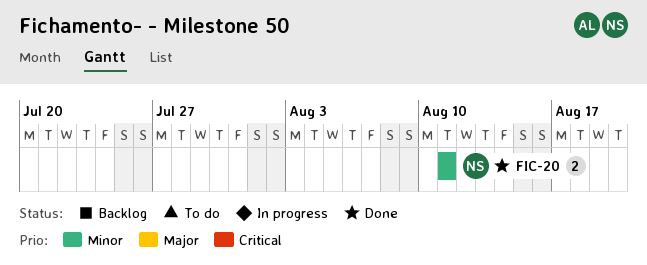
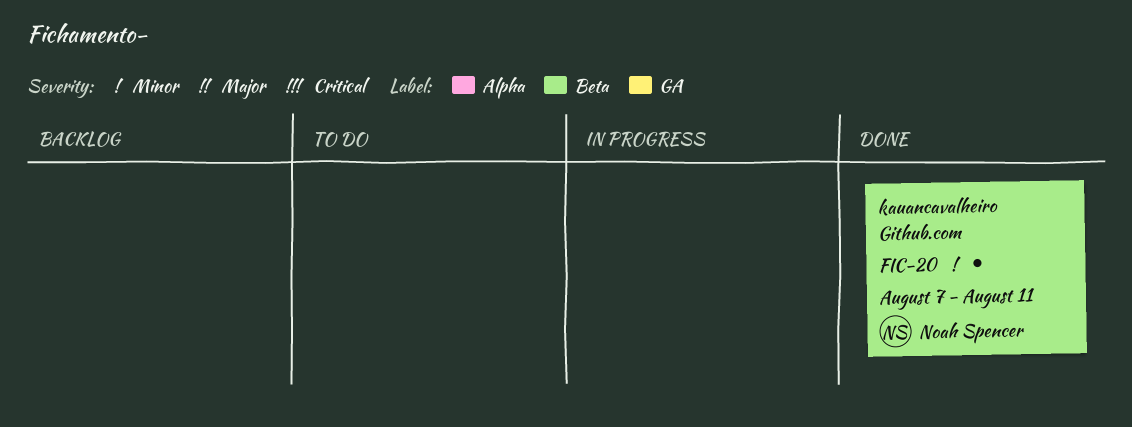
FIC-20, estimate: 2 -> 1
FIC-20, start: Aug 11 -> Aug 7

